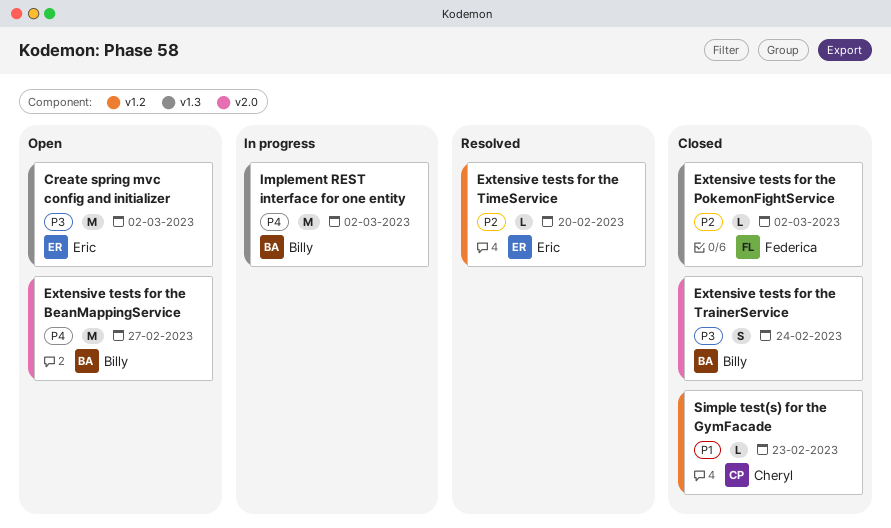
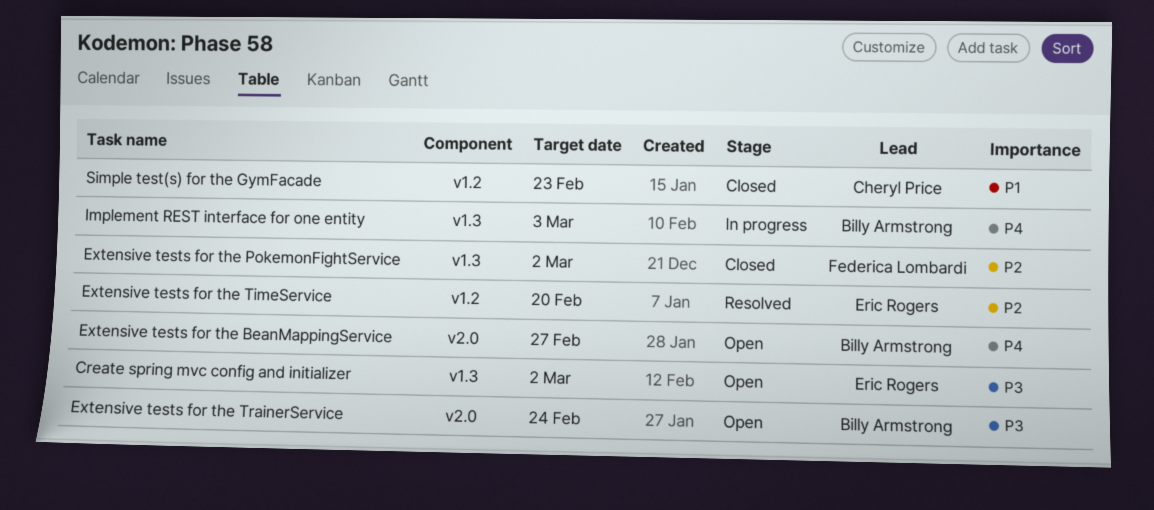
Extensive tests for the TrainerService, status: Closed -> Open
Implement REST interface for one entity, due: Mar 2 -> Mar 3

